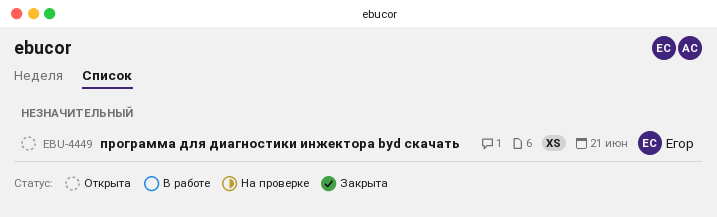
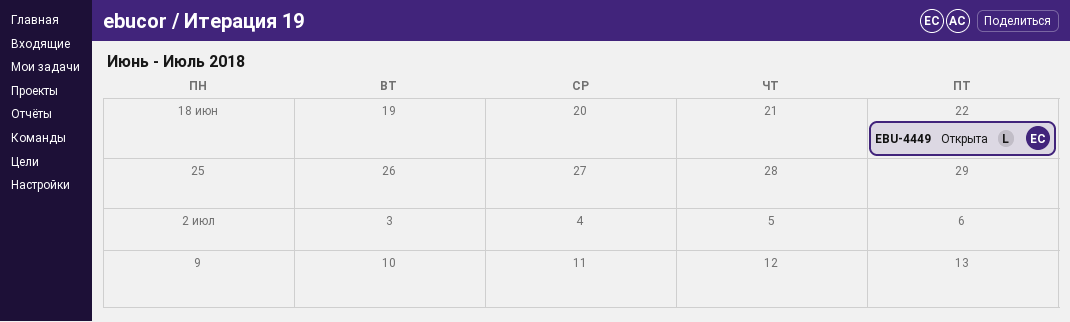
EBU-4449, estimate: XS -> L
EBU-4449, due: Jun 21 -> Jun 22

